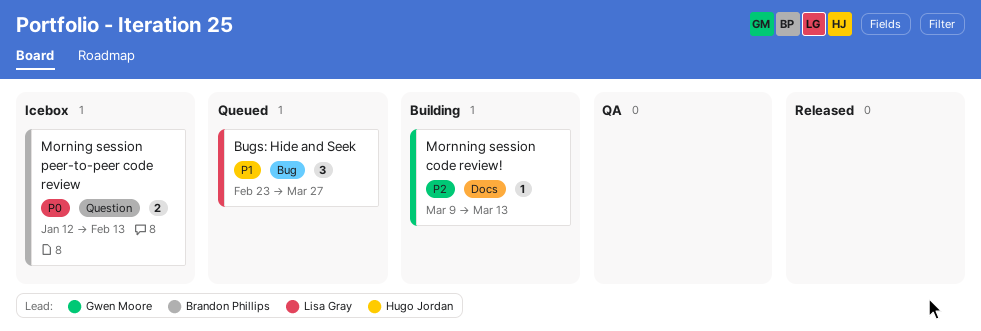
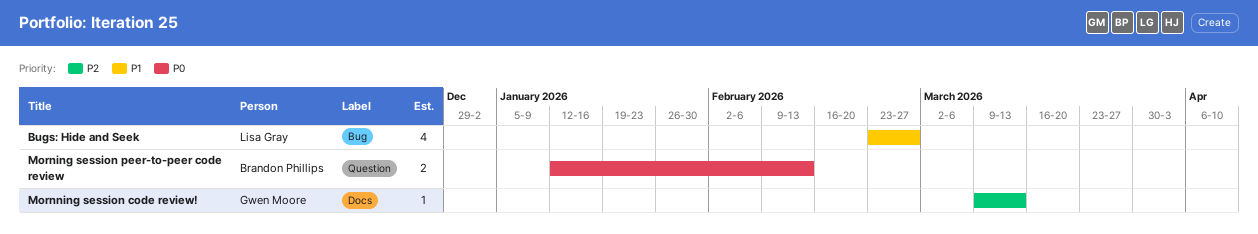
Bugs: Hide and Seek, estimate: 3 -> 4
Bugs: Hide and Seek, due: Mar 27 -> Feb 27

